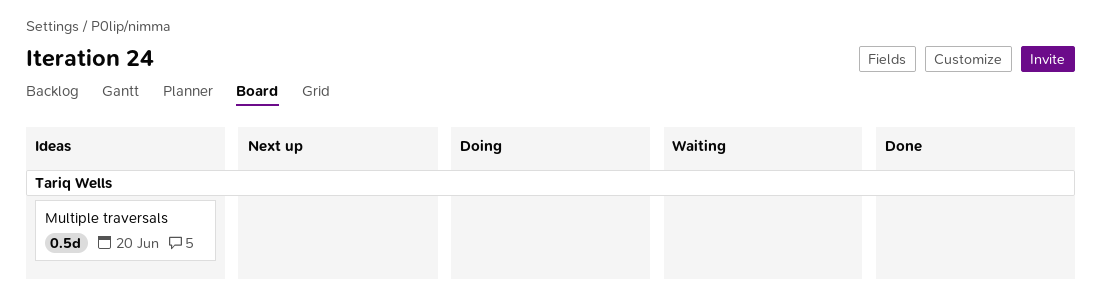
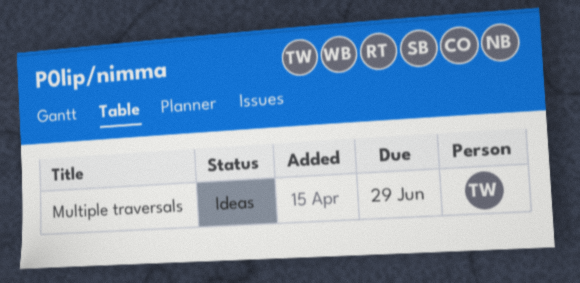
Multiple traversals, due: Jun 20 -> Jun 29

